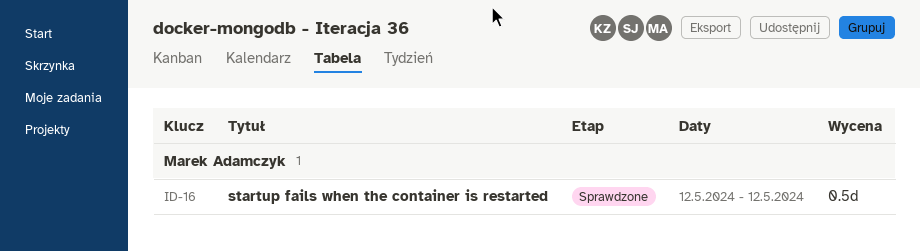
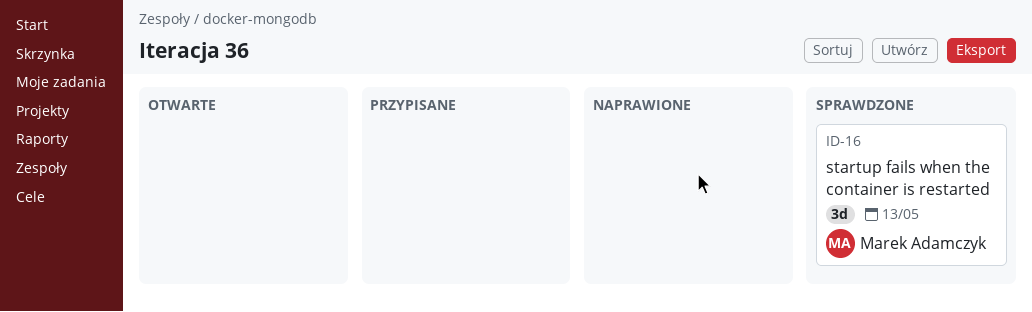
ID-16, estimate: 0.5d -> 3d
ID-16, due: May 12 -> May 13

